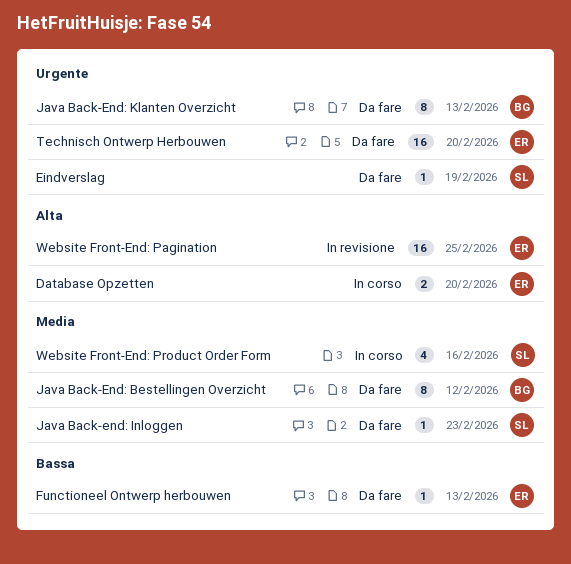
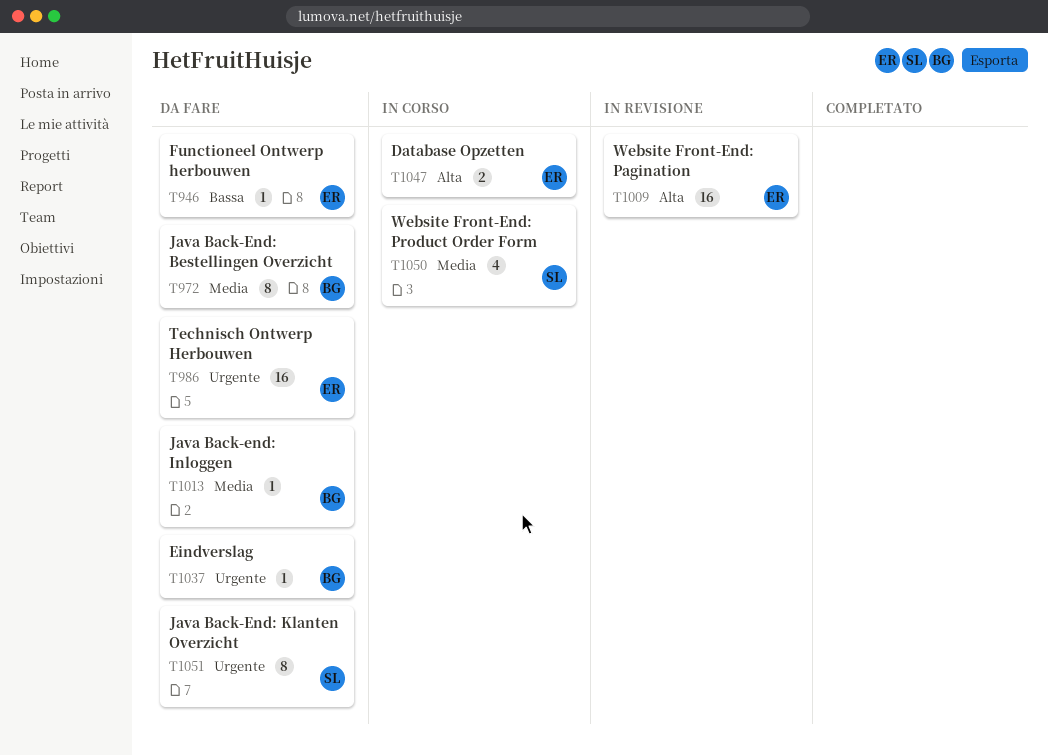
Eindverslag, owner: SL -> BG
Java Back-end: Inloggen, owner: SL -> BG
Java Back-End: Klanten Overzicht, owner: BG -> SL

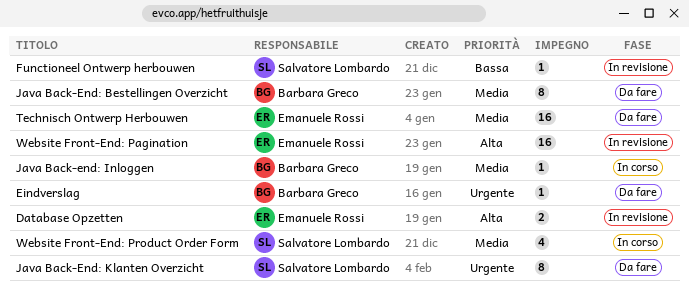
Database Opzetten, status: In corso -> In revisione
Functioneel Ontwerp herbouwen, status: Da fare -> In revisione
Functioneel Ontwerp herbouwen, owner: Emanuele Rossi -> Salvatore Lombardo
Java Back-end: Inloggen, status: Da fare -> In corso
Technisch Ontwerp Herbouwen, priority: Urgente -> Media

